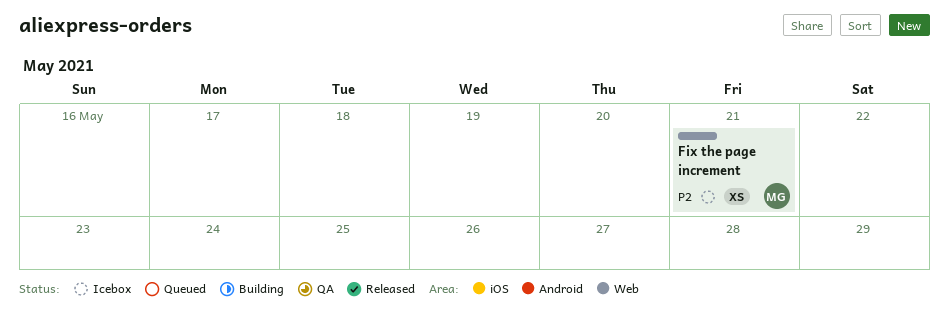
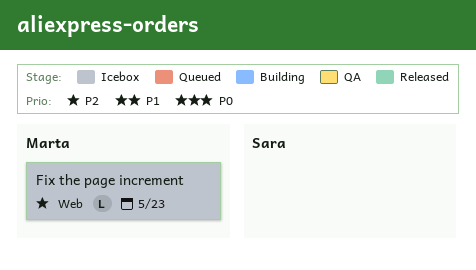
Fix the page increment, estimate: XS -> L
Fix the page increment, due: May 21 -> May 23

